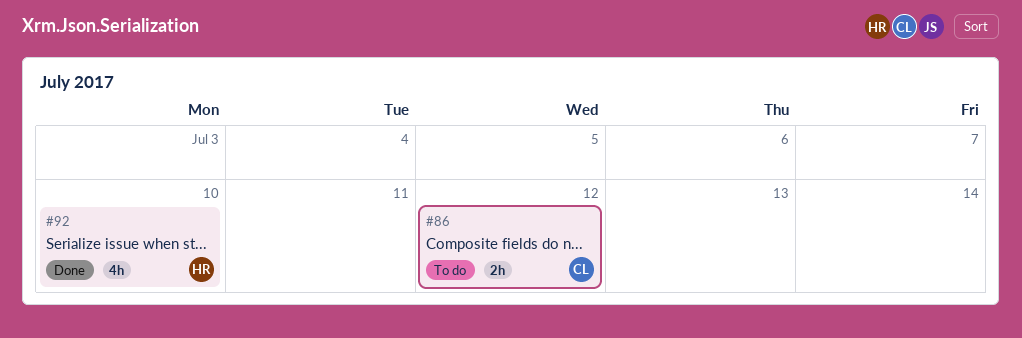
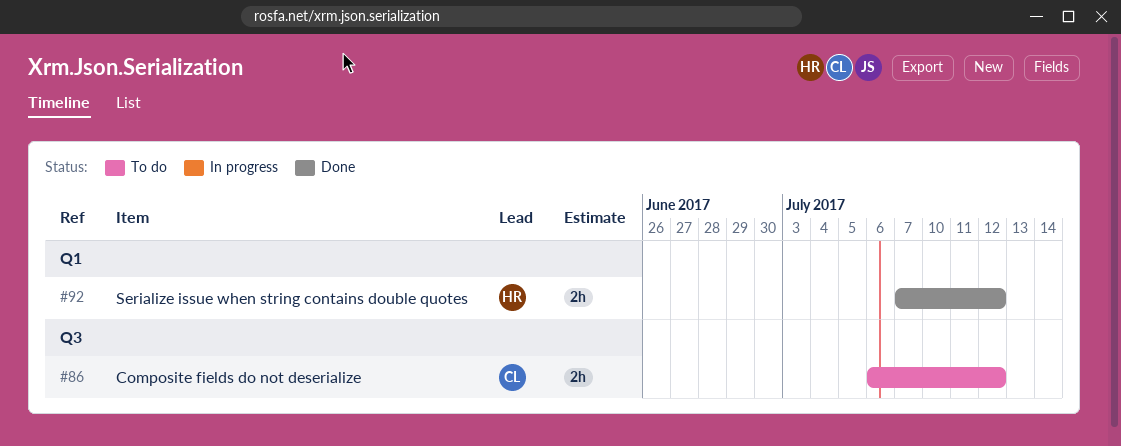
#92, estimate: 4h -> 2h
#92, due: Jul 10 -> Jul 12

